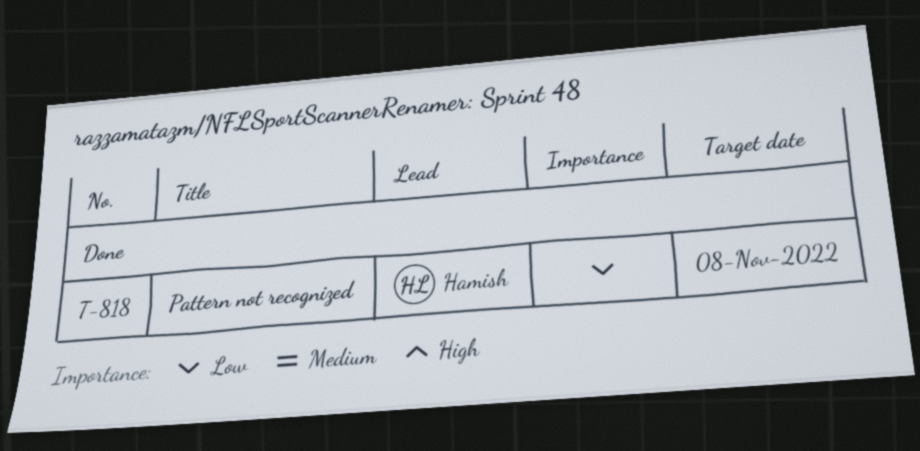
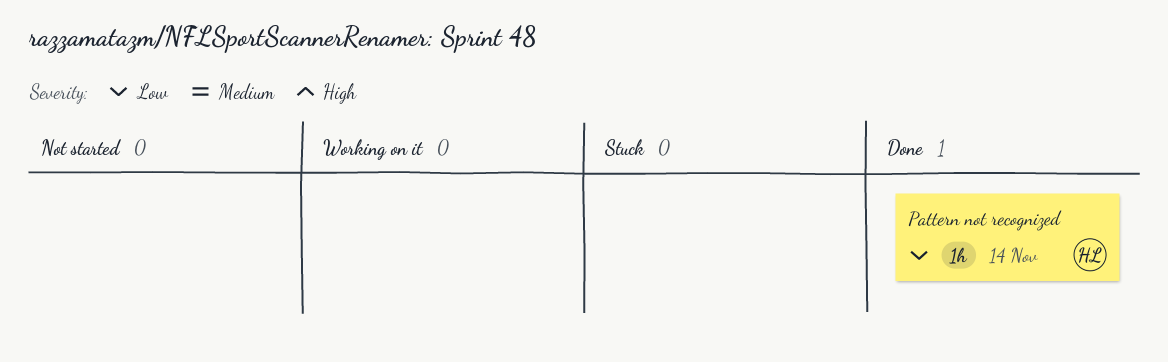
Pattern not recognized, due: Nov 8 -> Nov 14

